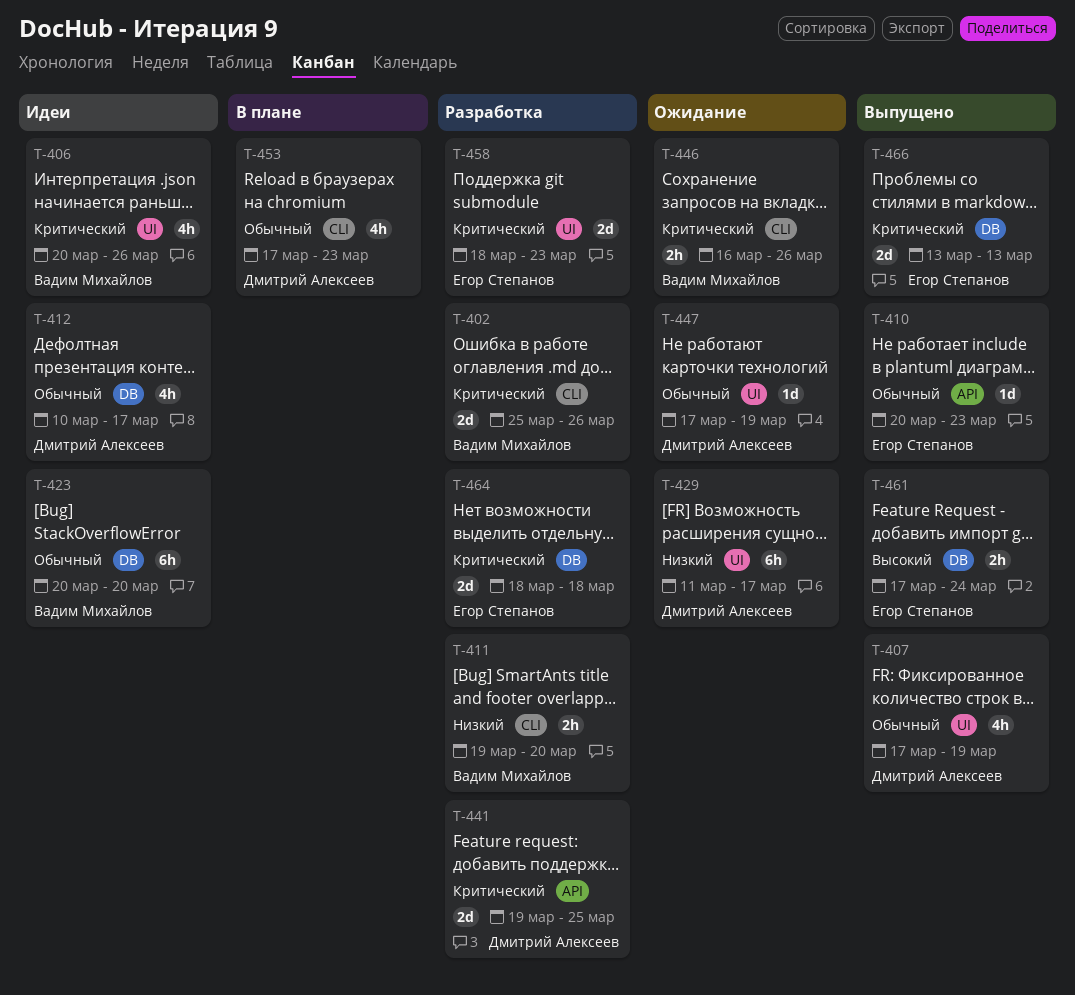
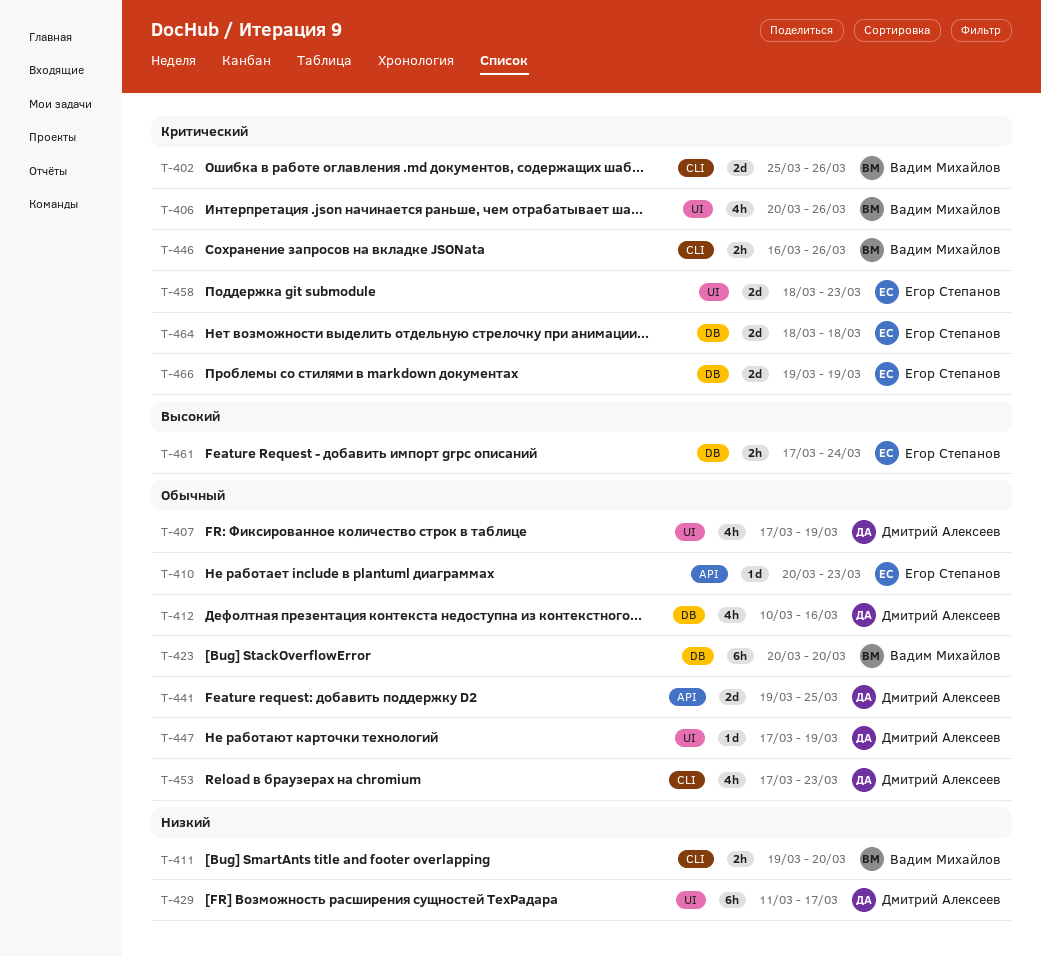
T-412, due: Mar 17 -> Mar 16
T-441, priority: Критический -> Обычный
T-466, start: Mar 13 -> Mar 19
T-466, due: Mar 13 -> Mar 19

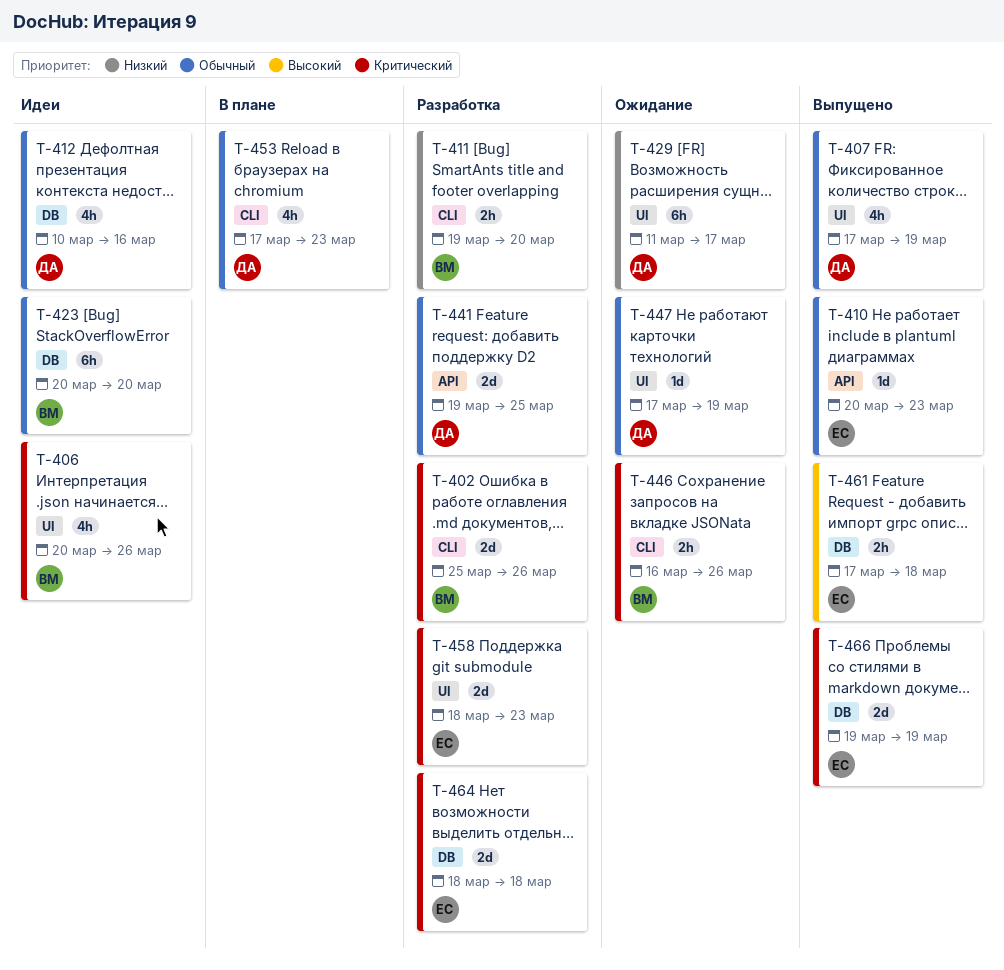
T-461, due: Mar 24 -> Mar 18

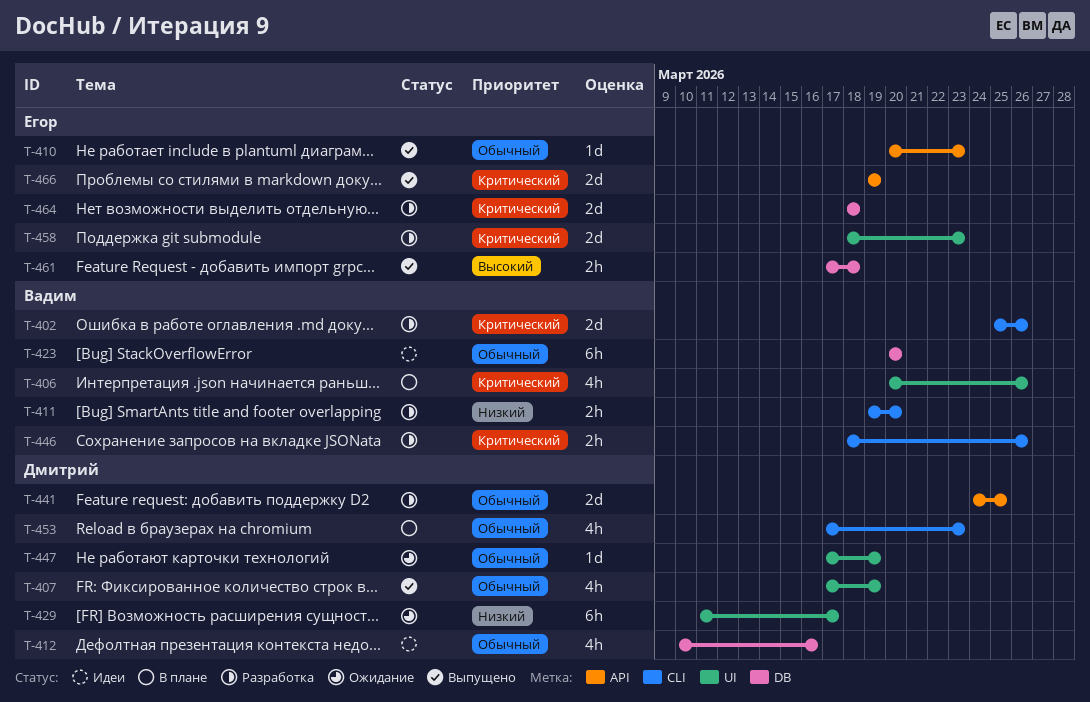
T-406, status: Идеи -> В плане
T-441, start: Mar 19 -> Mar 24
T-446, status: Ожидание -> Разработка
T-446, start: Mar 16 -> Mar 18
T-466, label: DB -> API

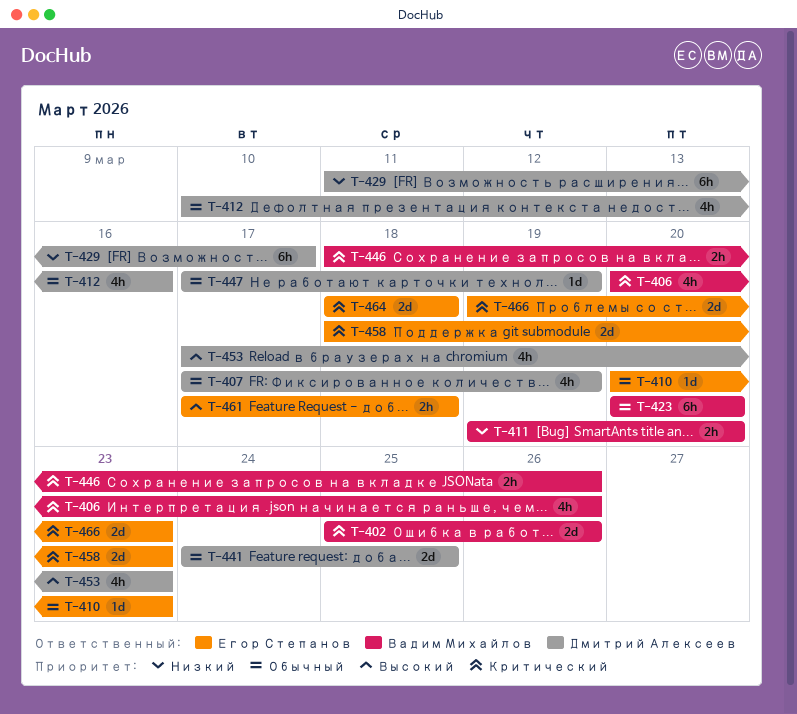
T-453, priority: Обычный -> Высокий
T-466, due: Mar 19 -> Mar 23

